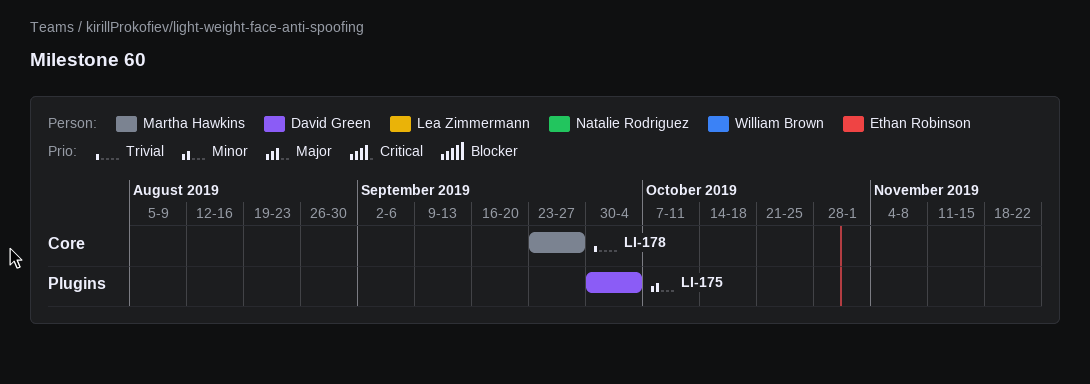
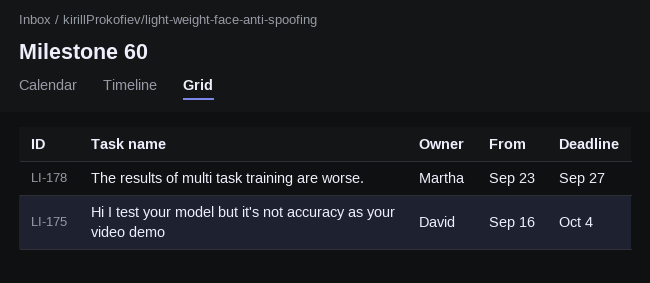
LI-175, start: Sep 30 -> Sep 16

